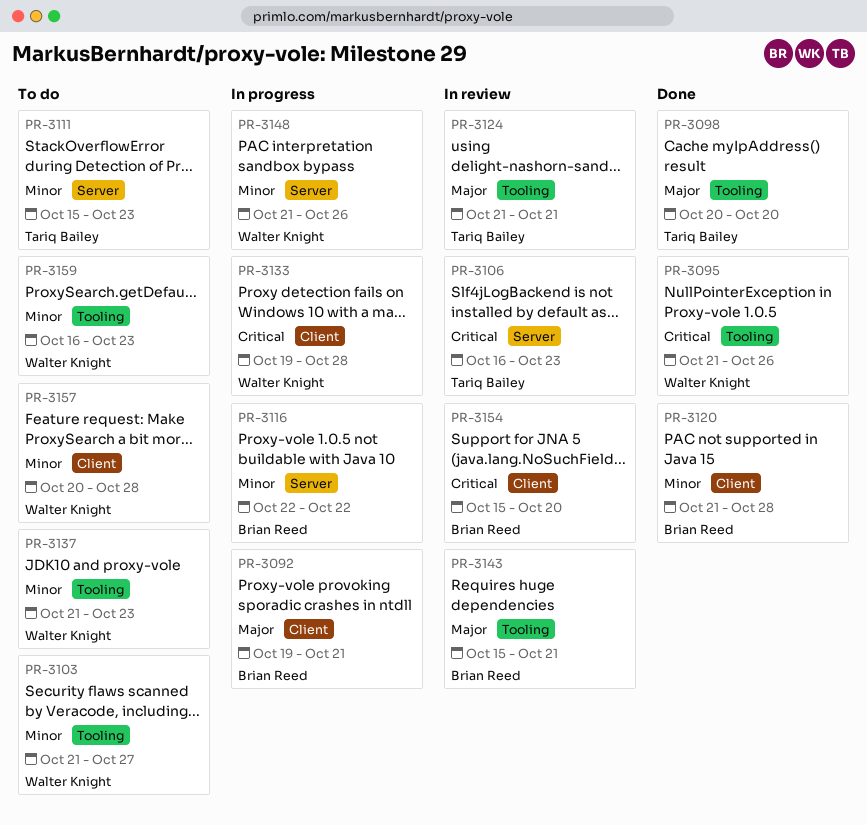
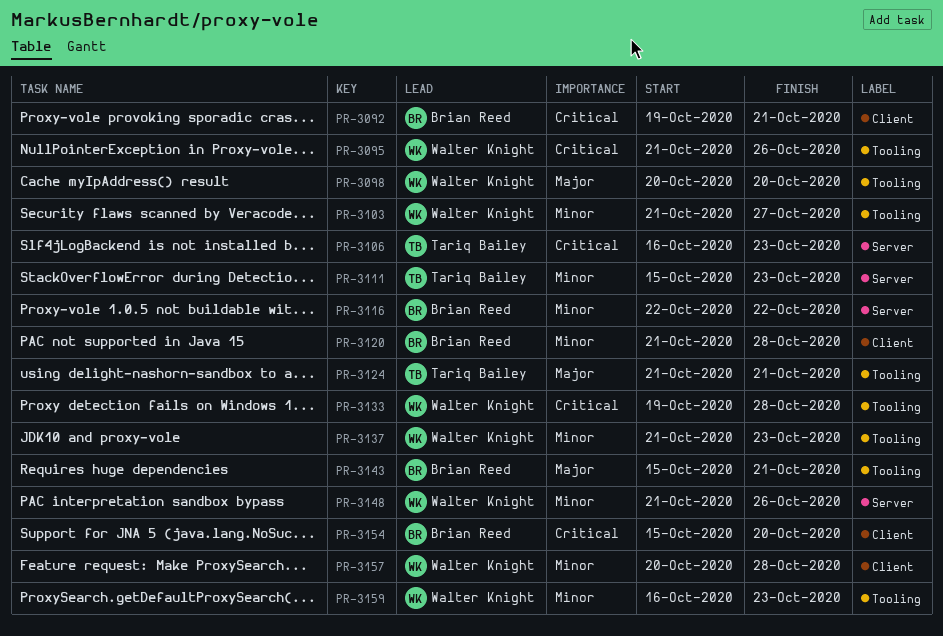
PR-3092, priority: Major -> Critical
PR-3098, owner: Tariq Bailey -> Walter Knight
PR-3133, label: Client -> Tooling

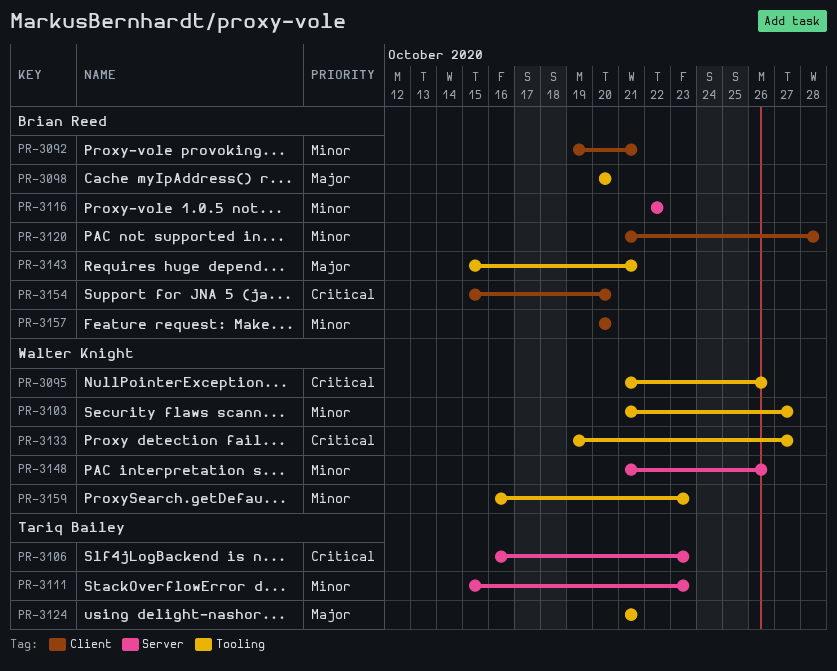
PR-3092, priority: Critical -> Minor
PR-3098, owner: Walter Knight -> Brian Reed
PR-3133, due: Oct 28 -> Oct 27
PR-3137: present -> none
PR-3157, owner: Walter Knight -> Brian Reed
PR-3157, due: Oct 28 -> Oct 20

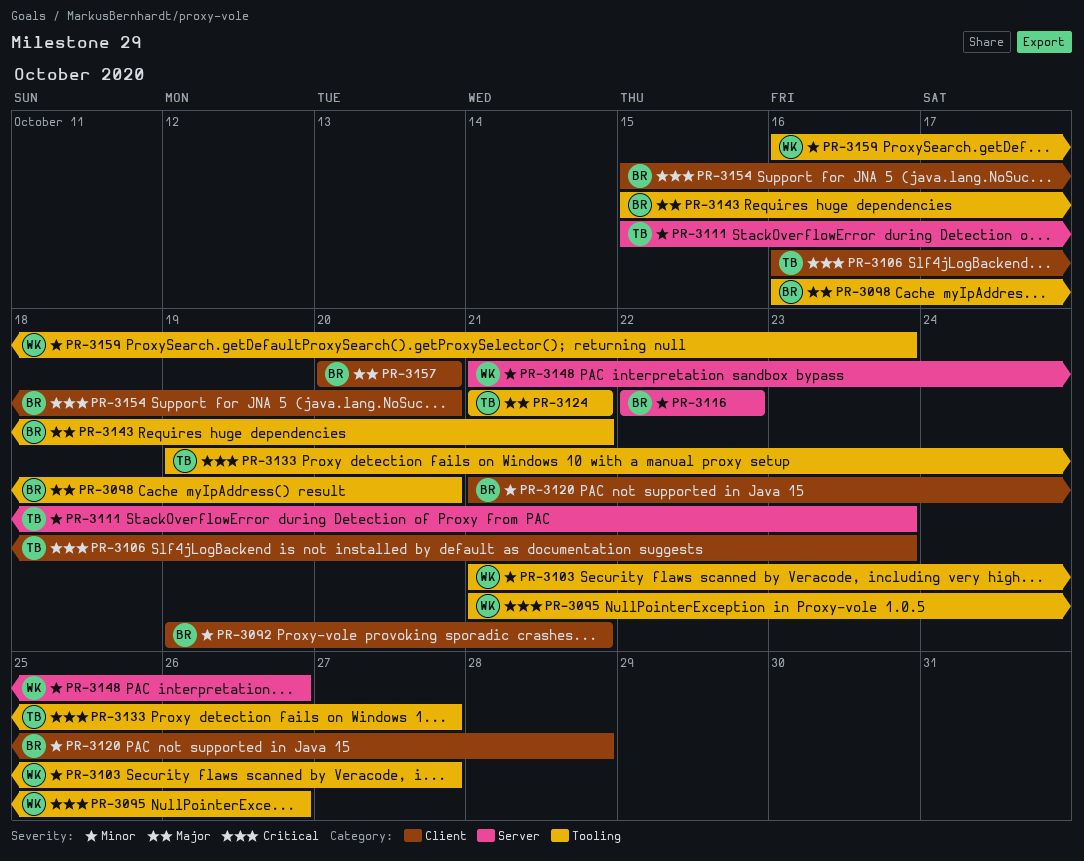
PR-3098, start: Oct 20 -> Oct 16
PR-3106, label: Server -> Client
PR-3133, owner: Walter Knight -> Tariq Bailey
PR-3157, priority: Minor -> Major

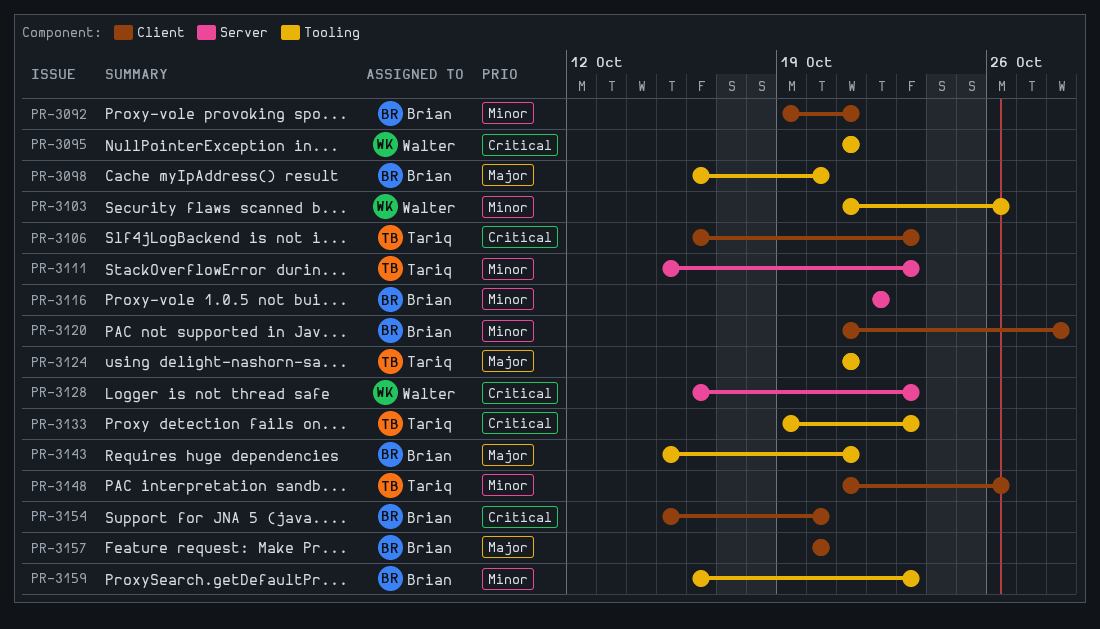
PR-3095, due: Oct 26 -> Oct 21
PR-3103, due: Oct 27 -> Oct 26
PR-3128: none -> present
PR-3133, due: Oct 27 -> Oct 23
PR-3148, owner: Walter -> Tariq
PR-3148, label: Server -> Client
PR-3159, owner: Walter -> Brian

